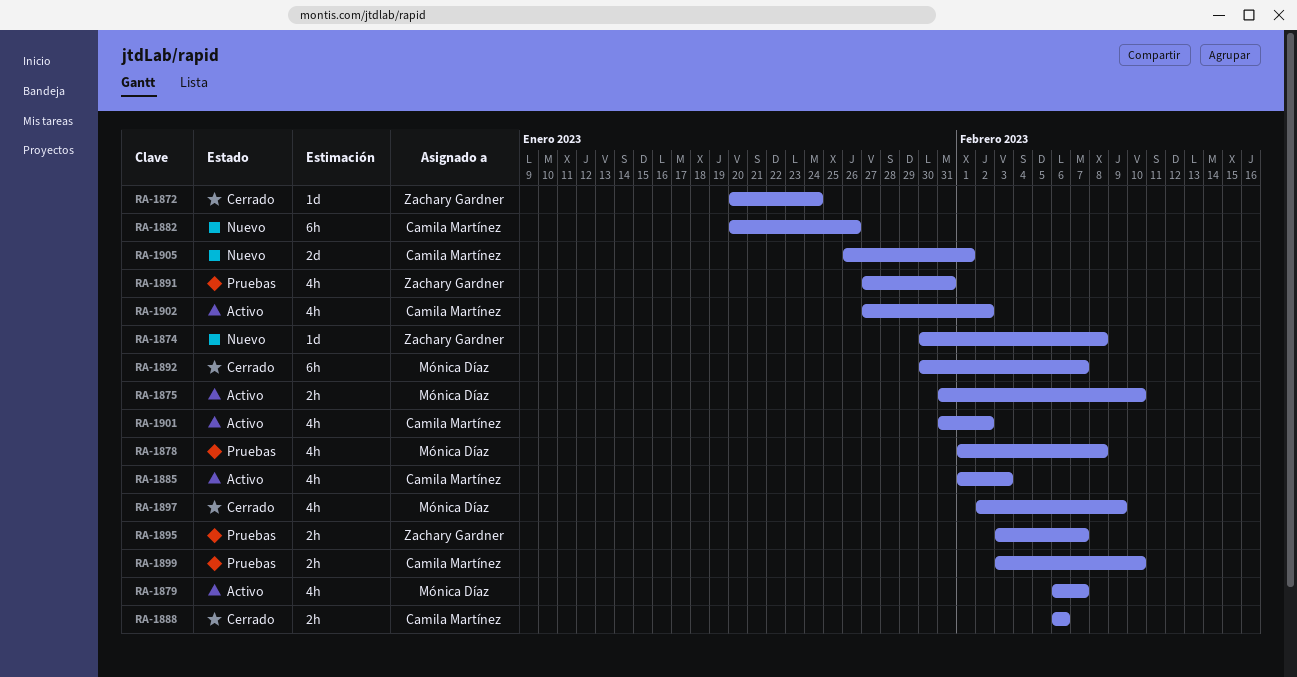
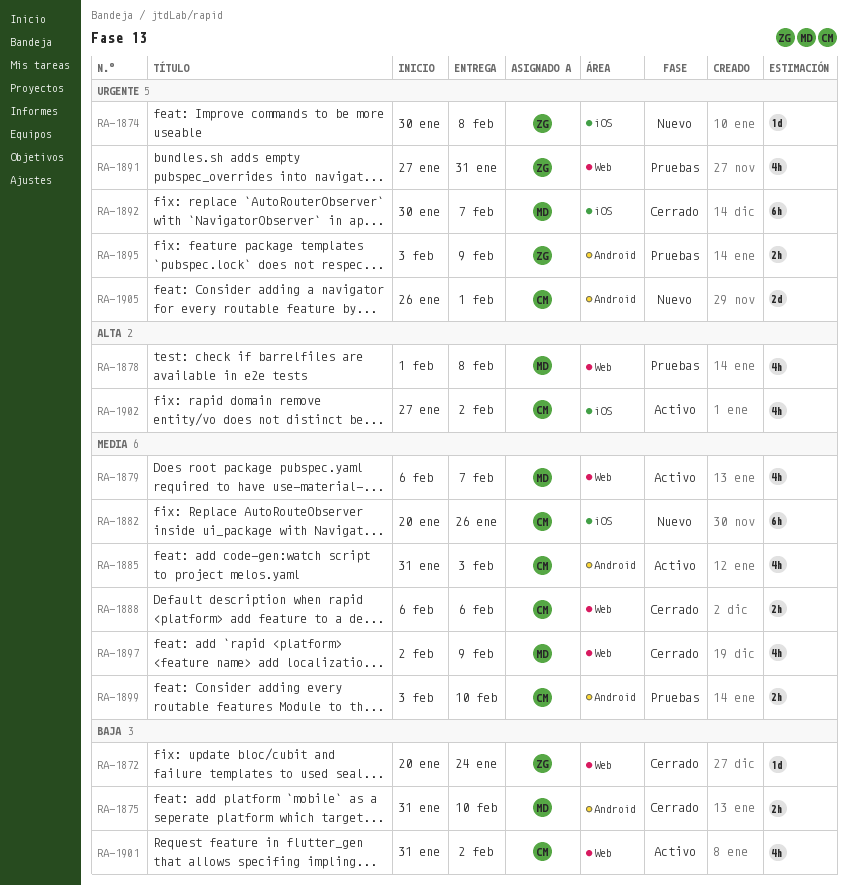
RA-1875, status: Activo -> Cerrado
RA-1885, start: Feb 1 -> Jan 31
RA-1895, due: Feb 7 -> Feb 9

